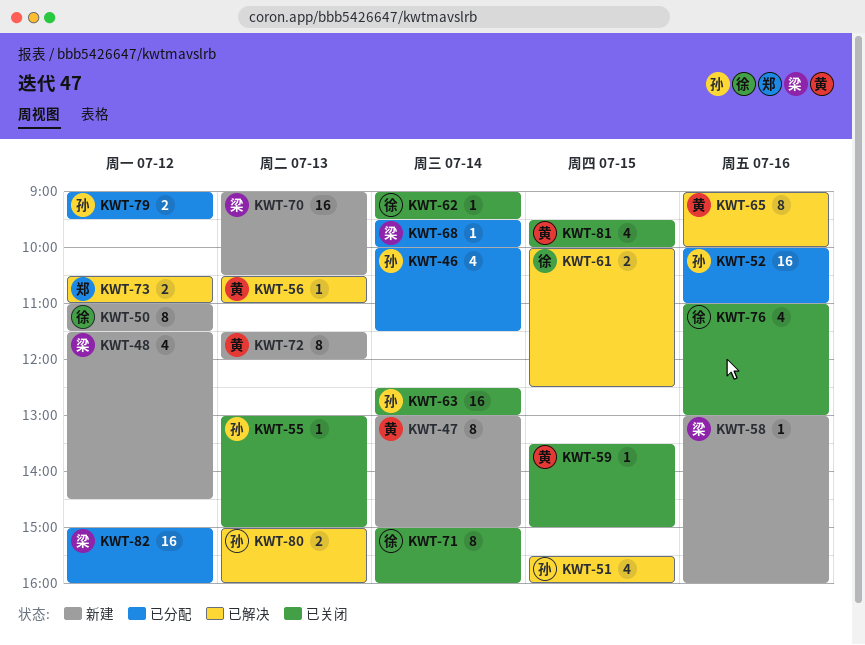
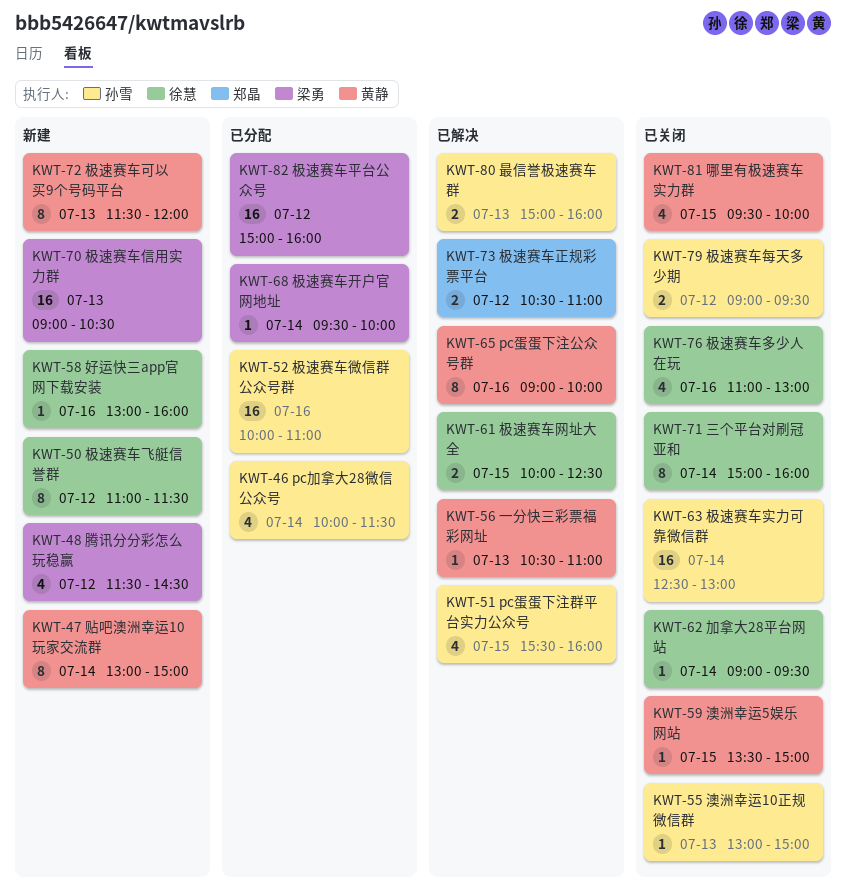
KWT-58, owner: 梁勇 -> 徐慧
KWT-79, status: 已分配 -> 已关闭

